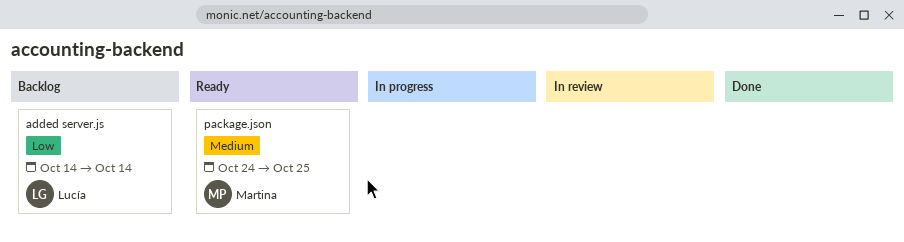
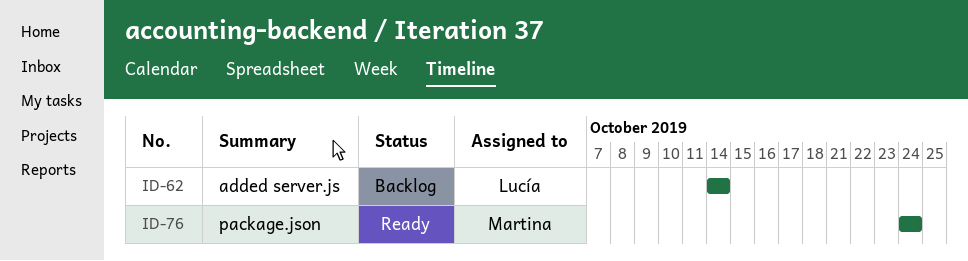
package.json, due: Oct 25 -> Oct 24

